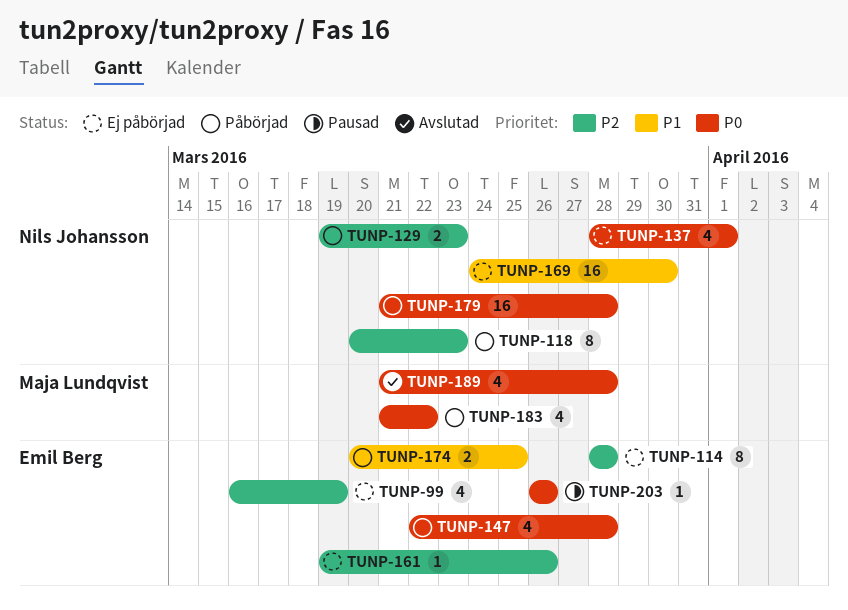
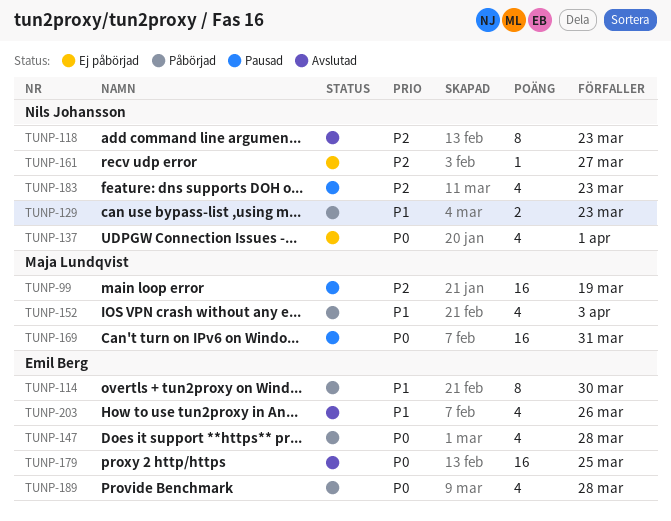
TUNP-99, status: Ej påbörjad -> Pausad
TUNP-99, owner: Emil Berg -> Maja Lundqvist
TUNP-99, estimate: 4 -> 16
TUNP-114, status: Ej påbörjad -> Påbörjad
TUNP-114, priority: P2 -> P1
TUNP-114, due: Mar 28 -> Mar 30
TUNP-118, status: Påbörjad -> Avslutad
TUNP-129, priority: P2 -> P1
TUNP-152: none -> present
TUNP-161, owner: Emil Berg -> Nils Johansson
TUNP-161, due: Mar 26 -> Mar 27
TUNP-169, status: Ej påbörjad -> Pausad
TUNP-169, owner: Nils Johansson -> Maja Lundqvist
TUNP-169, priority: P1 -> P0
TUNP-169, due: Mar 30 -> Mar 31
TUNP-174: present -> none
TUNP-179, status: Påbörjad -> Avslutad
TUNP-179, owner: Nils Johansson -> Emil Berg
TUNP-179, due: Mar 28 -> Mar 25
TUNP-183, status: Påbörjad -> Pausad
TUNP-183, owner: Maja Lundqvist -> Nils Johansson
TUNP-183, priority: P0 -> P2
TUNP-183, due: Mar 22 -> Mar 23
TUNP-189, status: Avslutad -> Påbörjad
TUNP-189, owner: Maja Lundqvist -> Emil Berg
TUNP-203, status: Pausad -> Avslutad
TUNP-203, priority: P0 -> P1
TUNP-203, estimate: 1 -> 4

